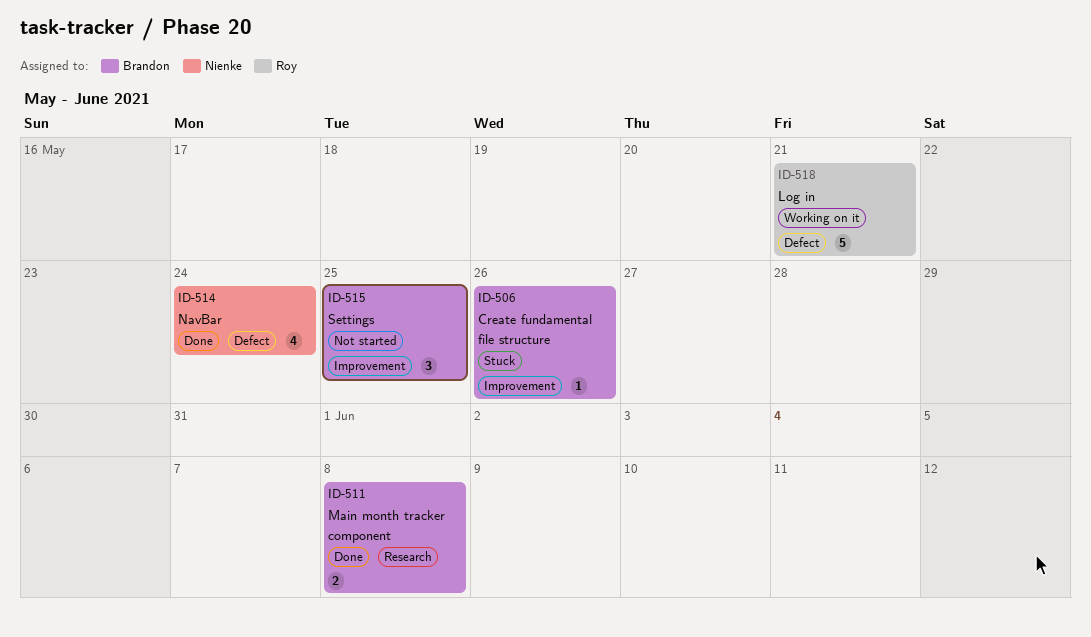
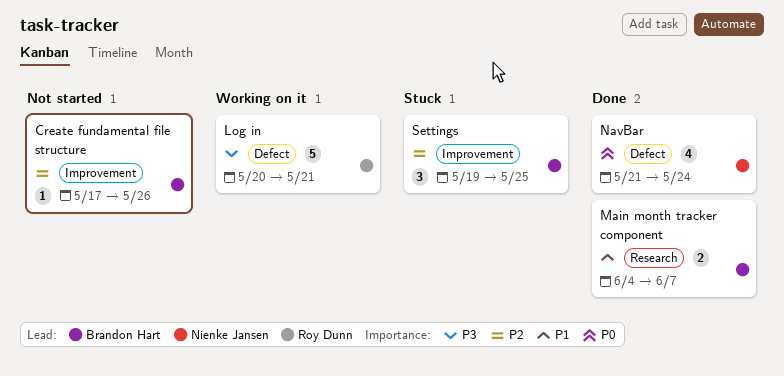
Create fundamental file structure, status: Stuck -> Not started
Main month tracker component, due: Jun 8 -> Jun 7
Settings, status: Not started -> Stuck

